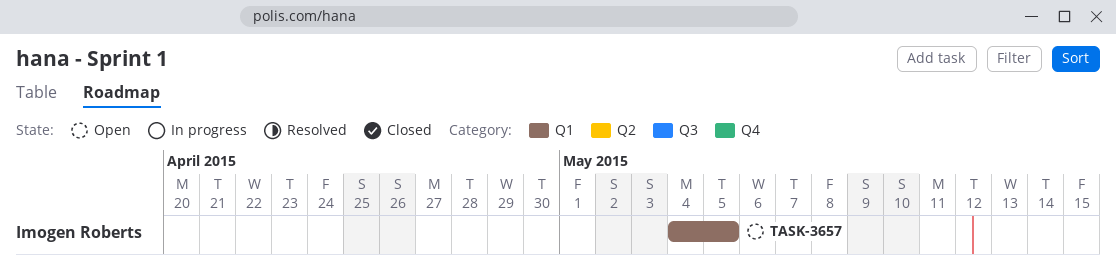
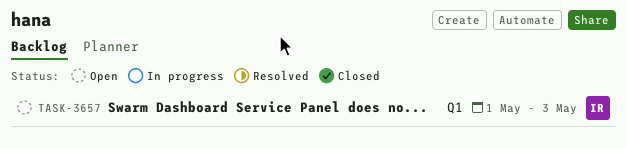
TASK-3657, start: May 4 -> May 1
TASK-3657, due: May 5 -> May 3

